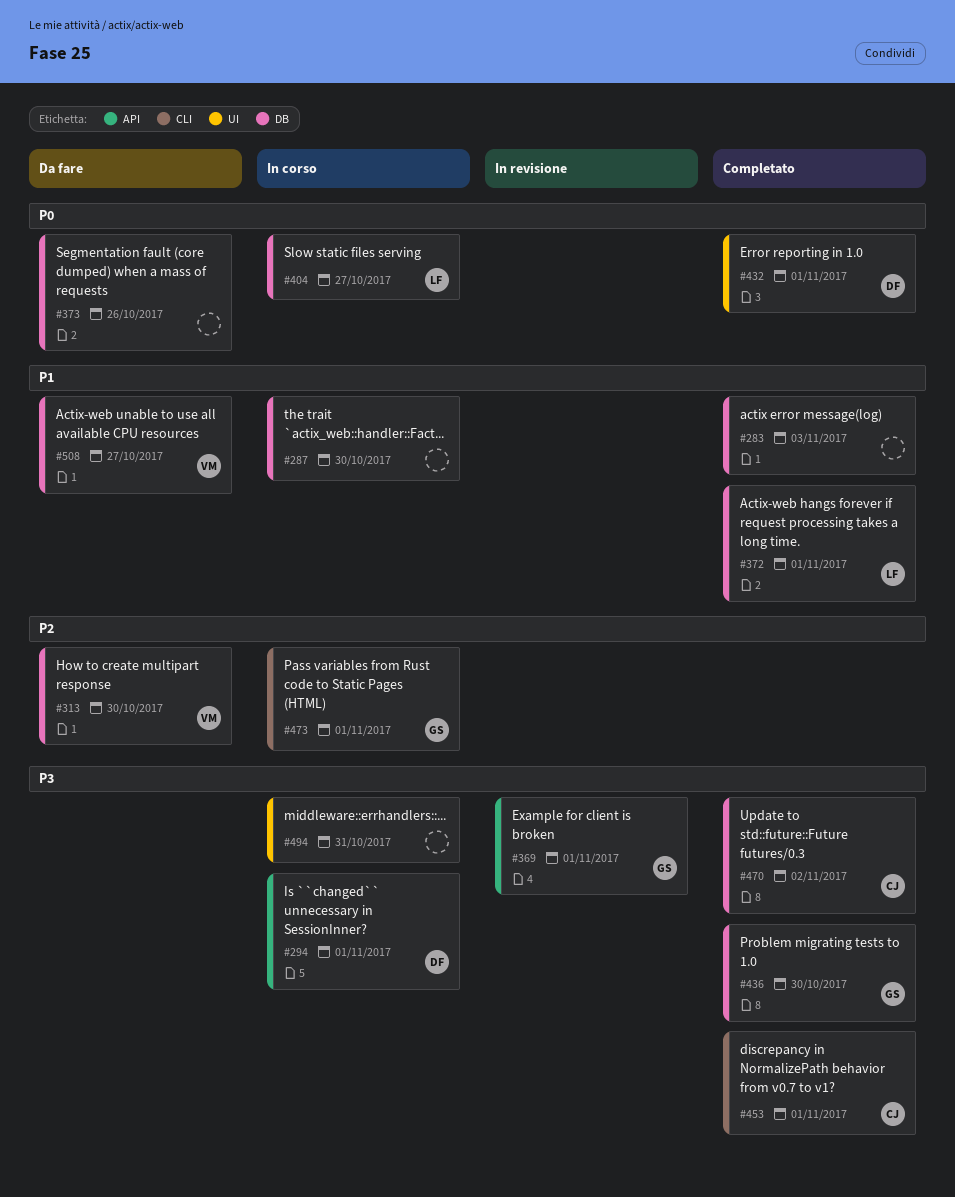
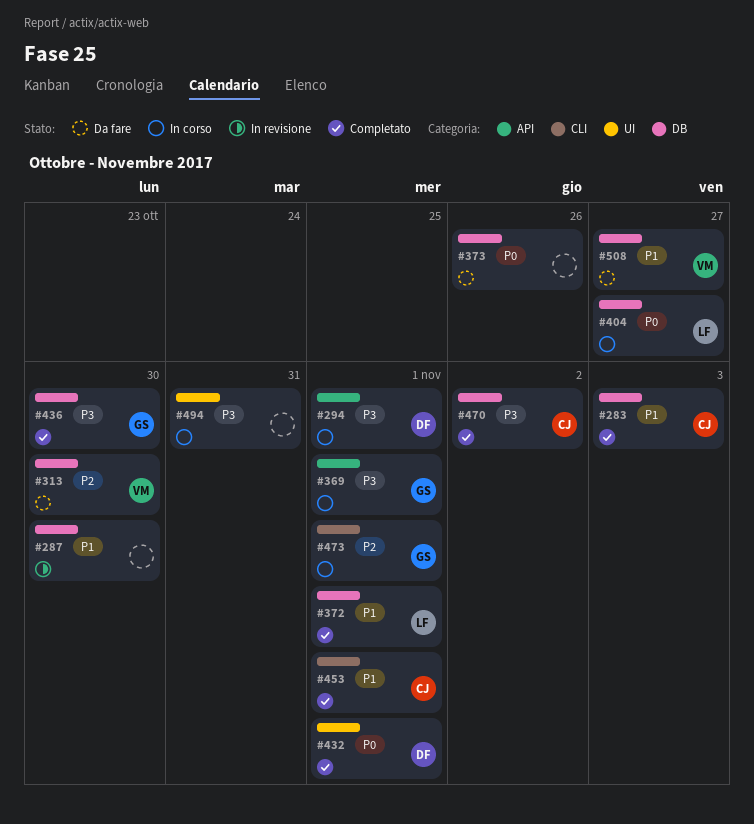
#283, owner: none -> CJ
#287, status: In corso -> In revisione
#369, status: In revisione -> In corso
#453, priority: P3 -> P1

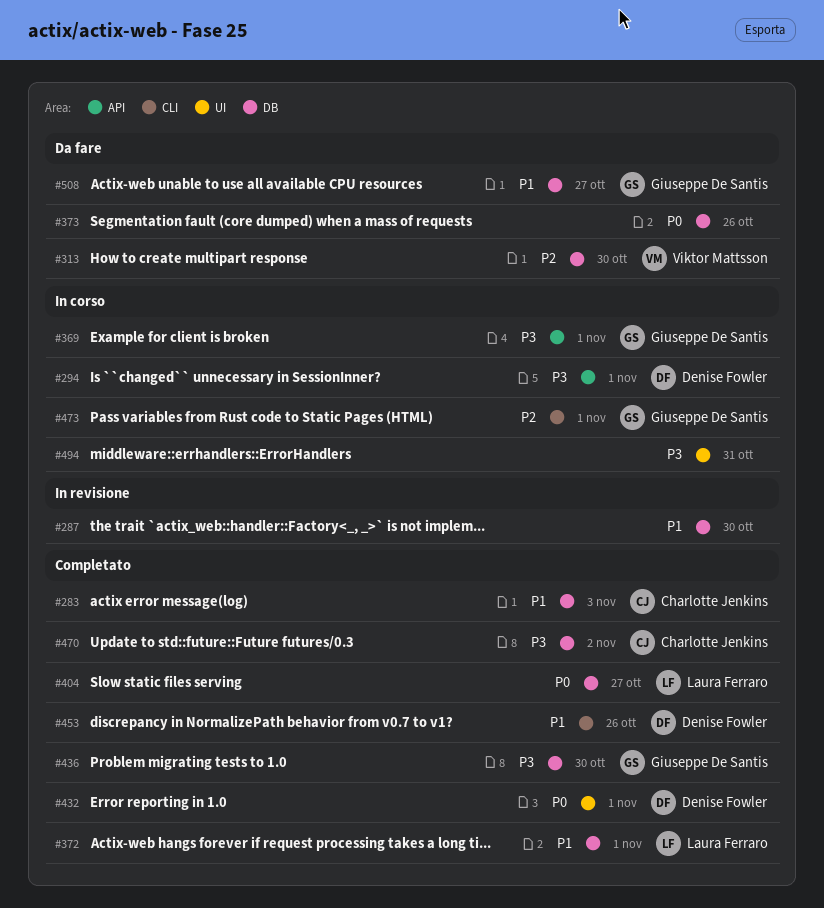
#404, status: In corso -> Completato
#453, owner: Charlotte Jenkins -> Denise Fowler
#453, due: Nov 1 -> Oct 26
#508, owner: Viktor Mattsson -> Giuseppe De Santis

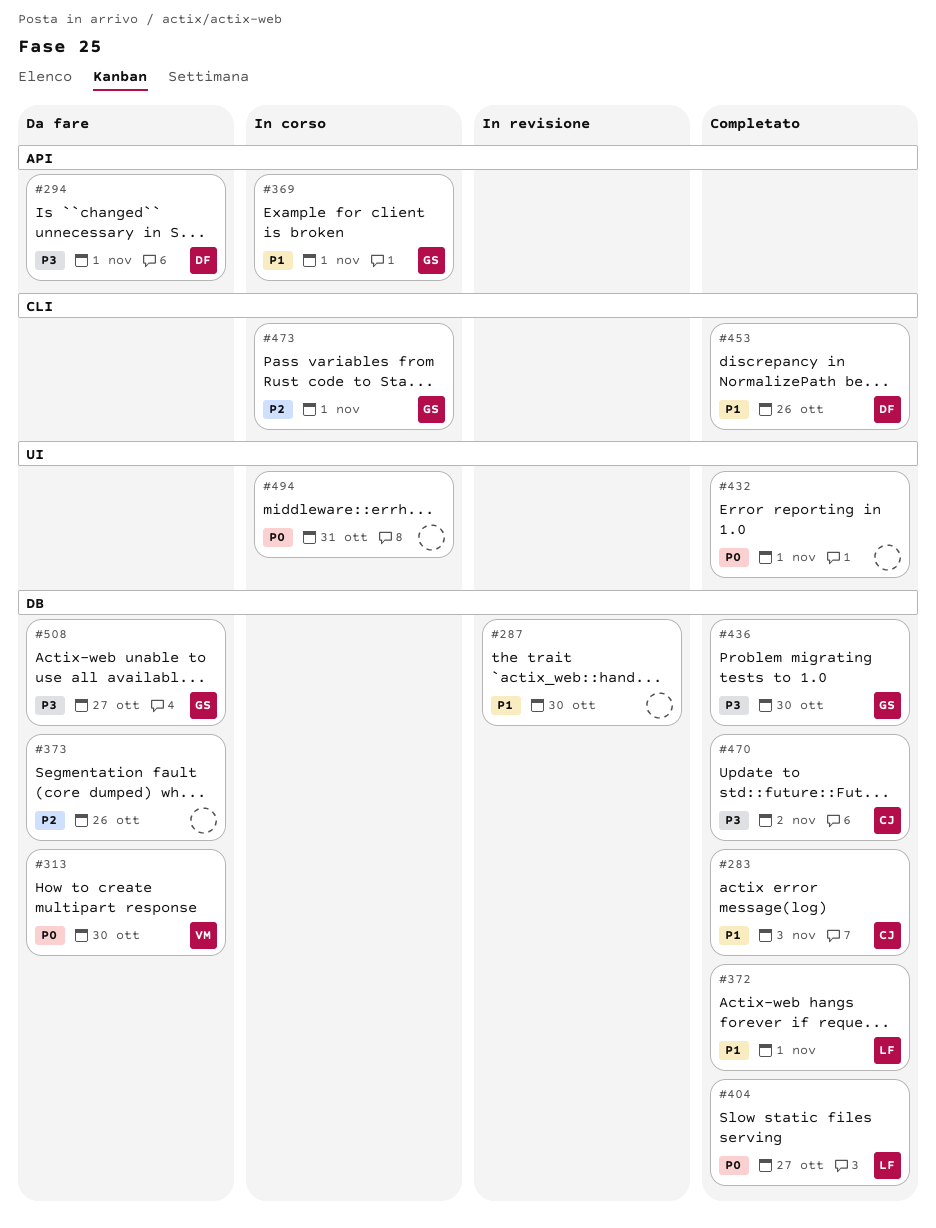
#294, status: In corso -> Da fare
#313, priority: P2 -> P0
#369, priority: P3 -> P1
#373, priority: P0 -> P2
#432, owner: Denise Fowler -> none
#494, priority: P3 -> P0
#508, priority: P1 -> P3

